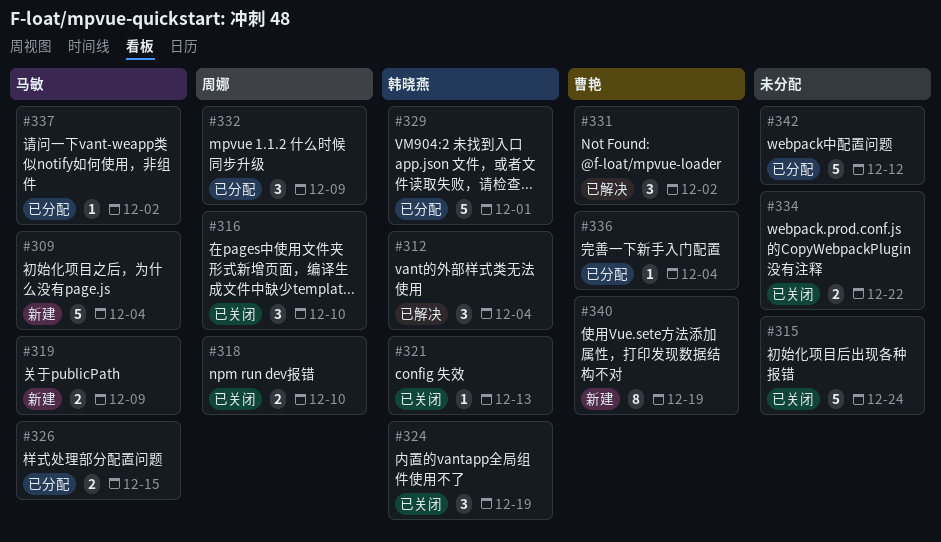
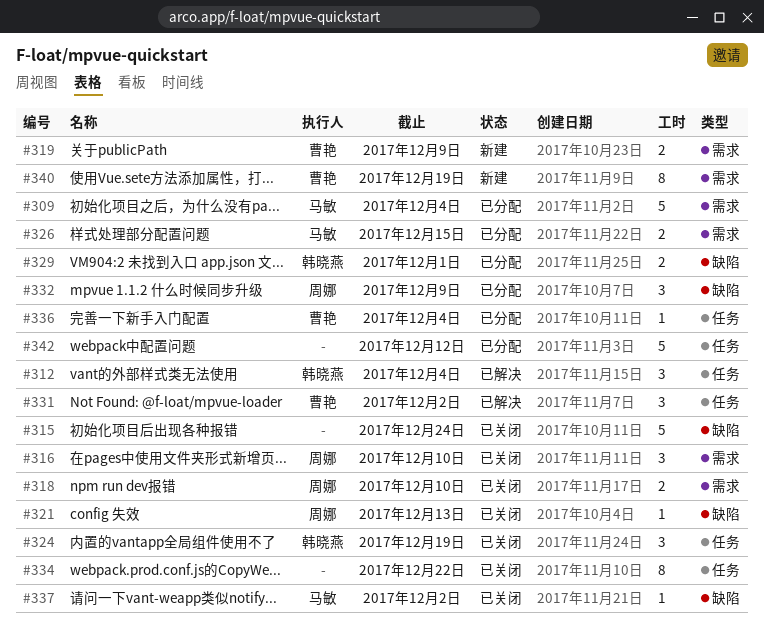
#309, status: 新建 -> 已分配
#319, owner: 马敏 -> 曹艳
#321, owner: 韩晓燕 -> 周娜
#329, estimate: 5 -> 2
#334, estimate: 2 -> 8
#337, status: 已分配 -> 已关闭

